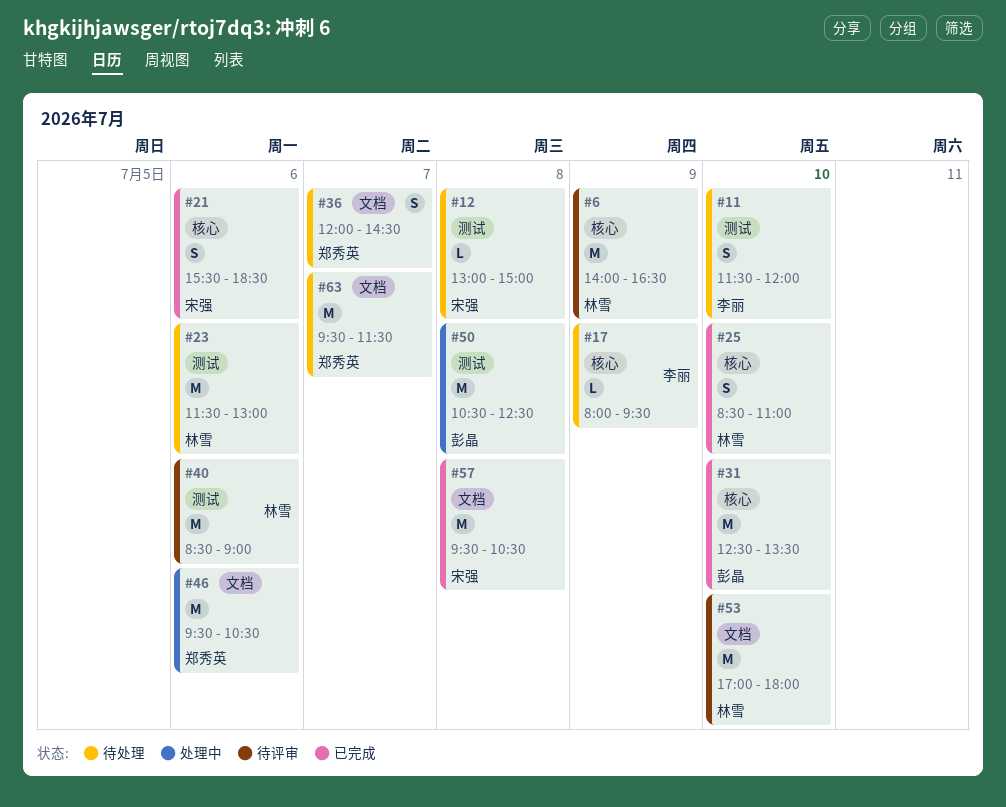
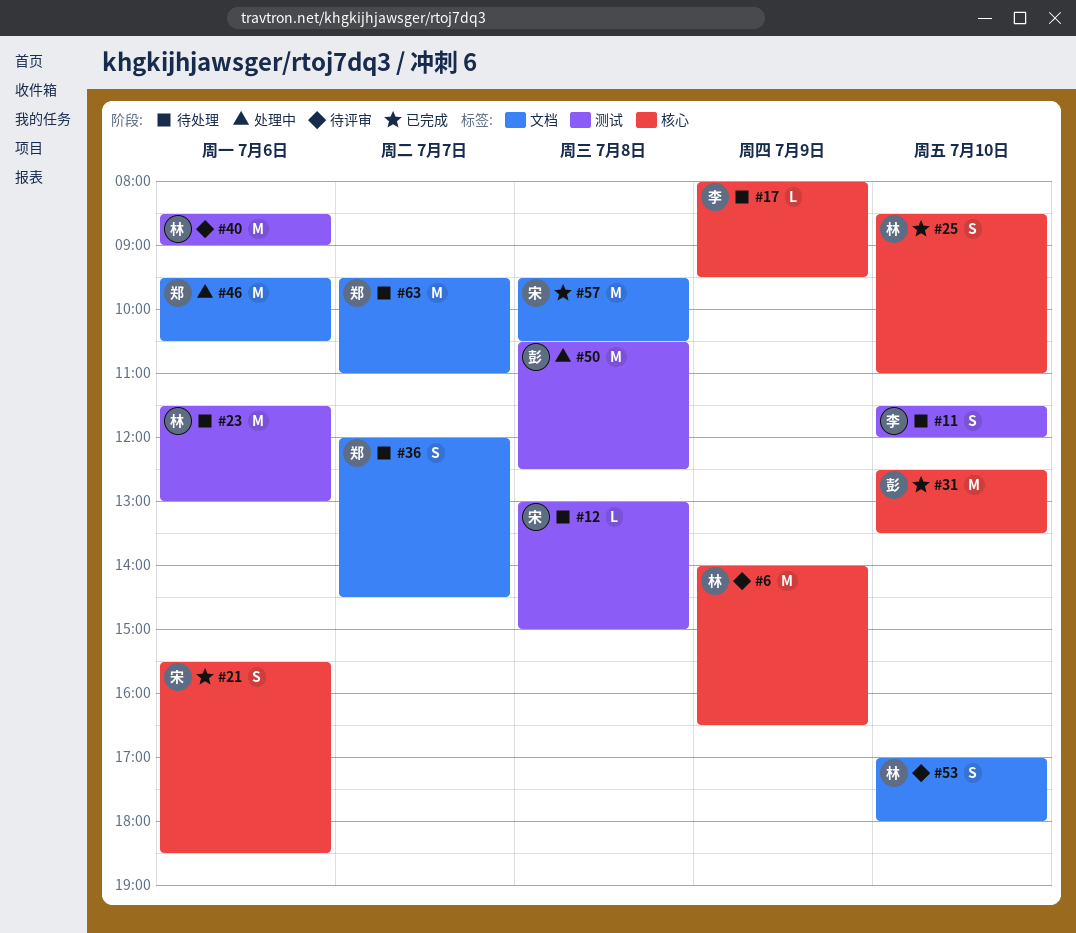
#53, estimate: M -> S
#63, ends: 11:30 -> 11:00

